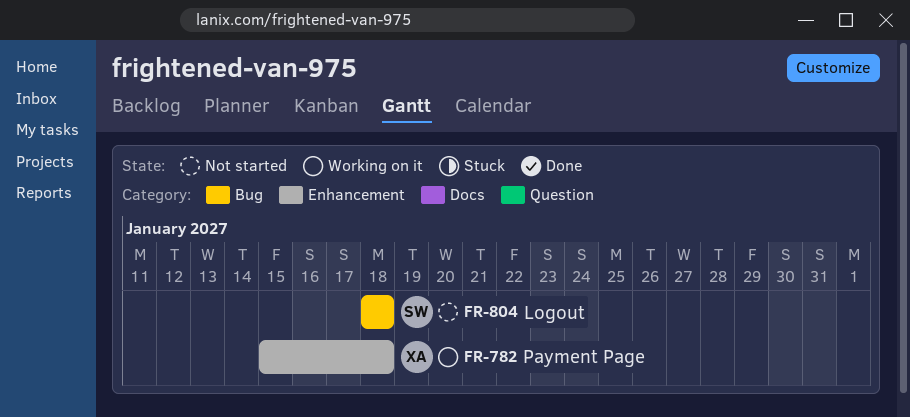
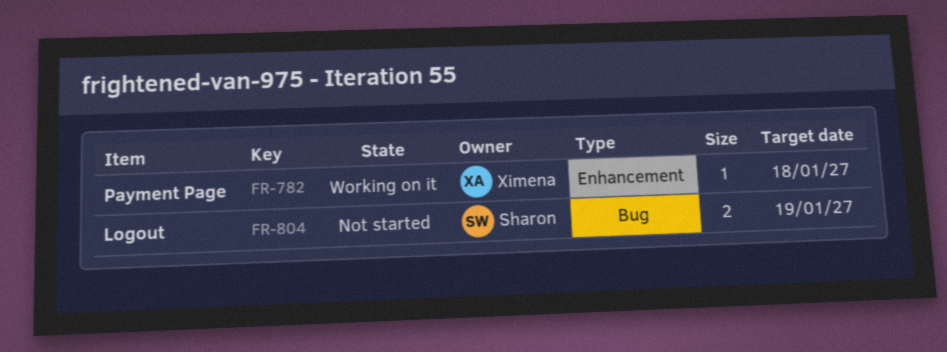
FR-804, due: Jan 18 -> Jan 19

